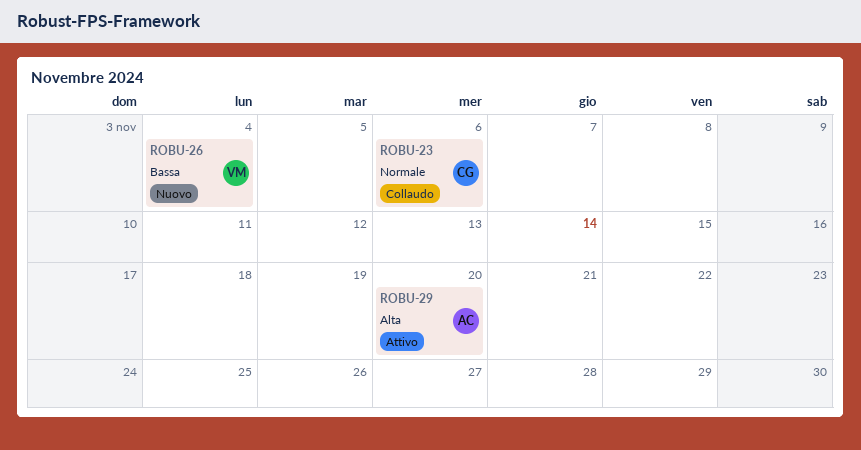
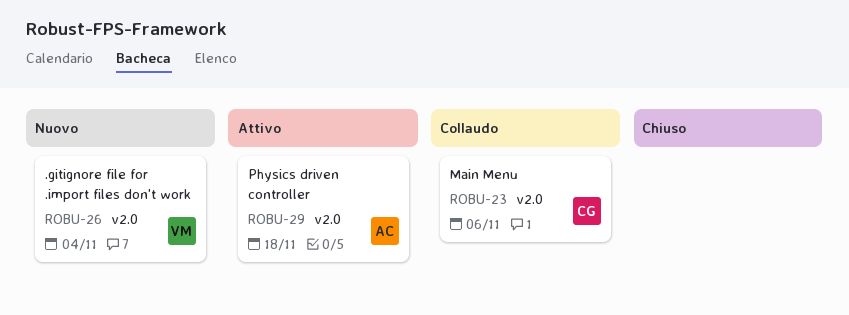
ROBU-29, due: Nov 20 -> Nov 18

